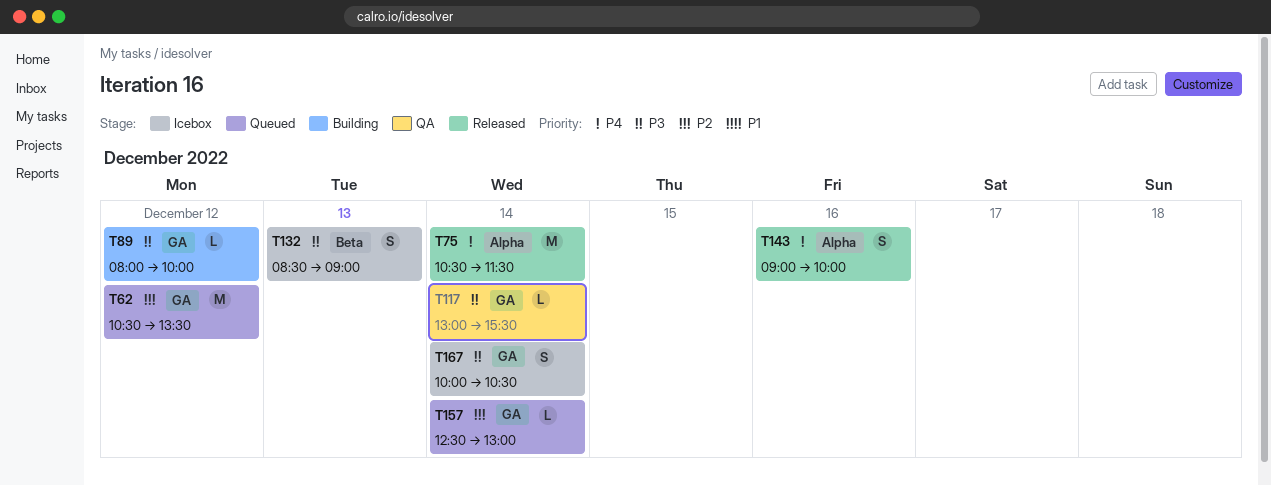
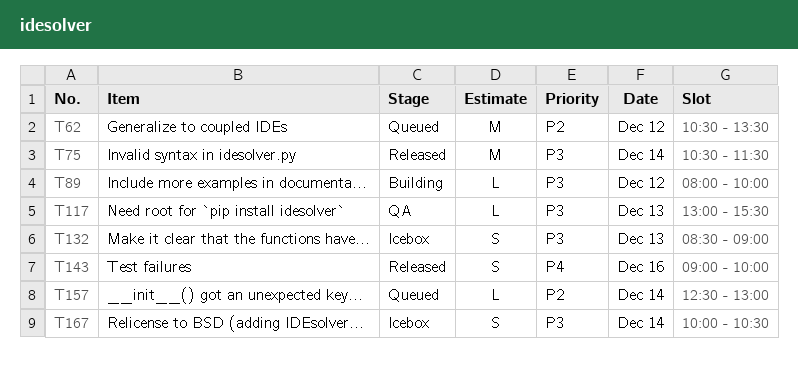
T75, priority: P4 -> P3
T117, day: Dec 14 -> Dec 13

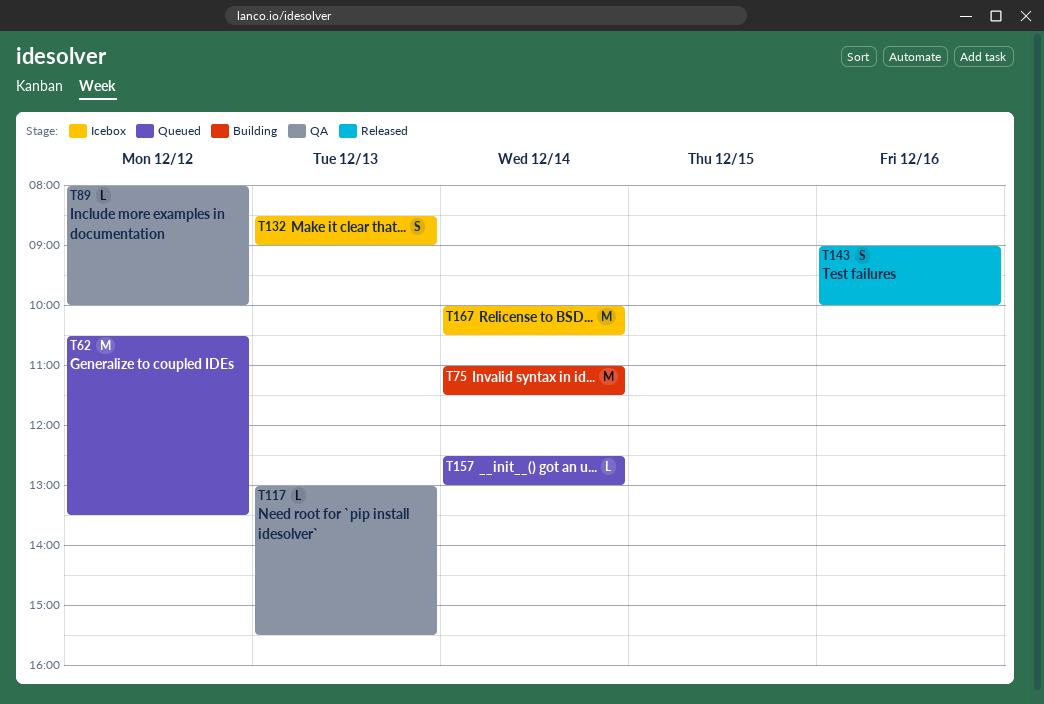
T75, status: Released -> Building
T75, begins: 10:30 -> 11:00
T89, status: Building -> QA
T167, estimate: S -> M

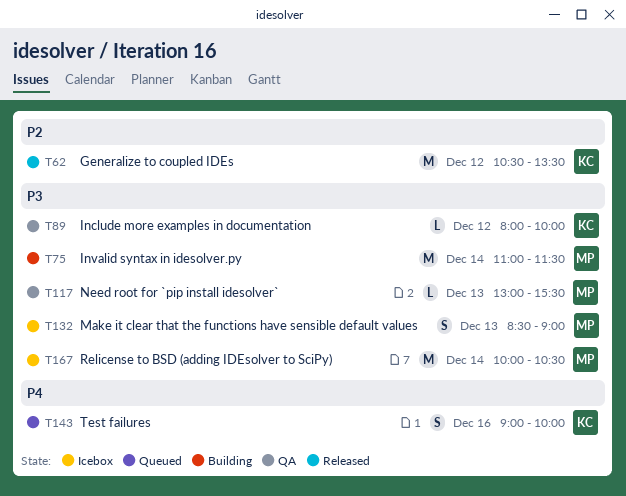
T62, status: Queued -> Released
T143, status: Released -> Queued
T157: present -> none

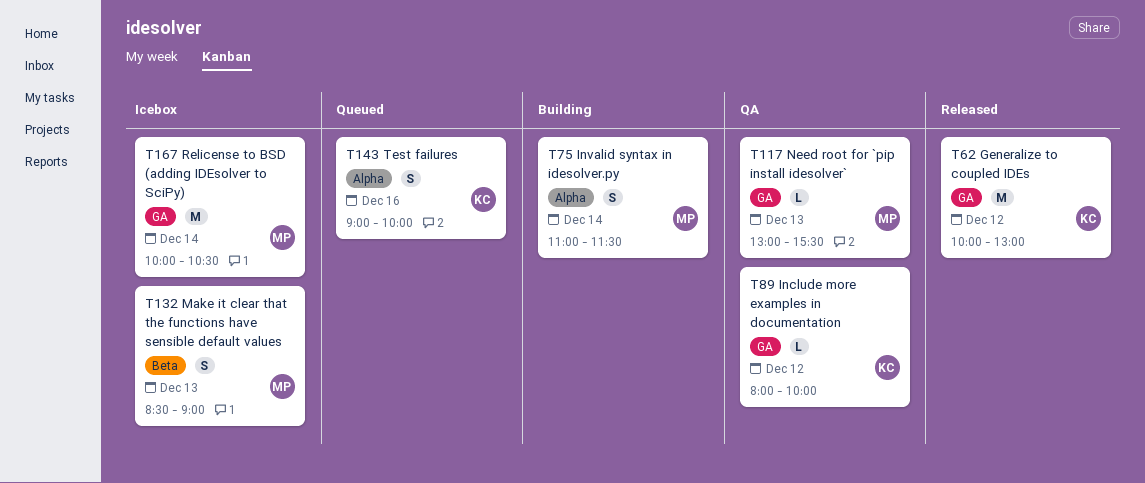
T62, begins: 10:30 -> 10:00
T62, ends: 13:30 -> 13:00
T75, estimate: M -> S

